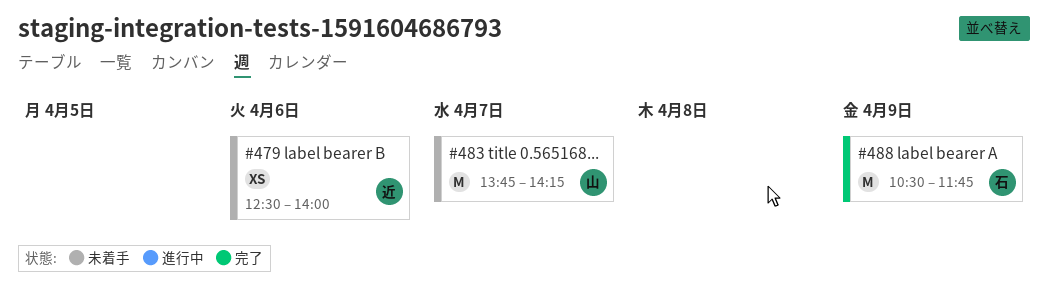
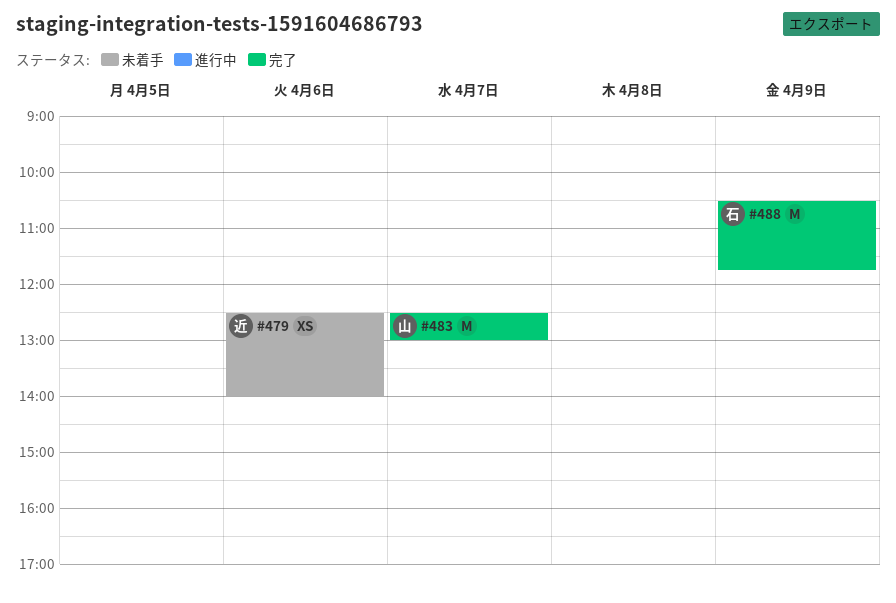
#483, status: 未着手 -> 完了
#483, begins: 13:45 -> 12:30
#483, ends: 14:15 -> 13:00

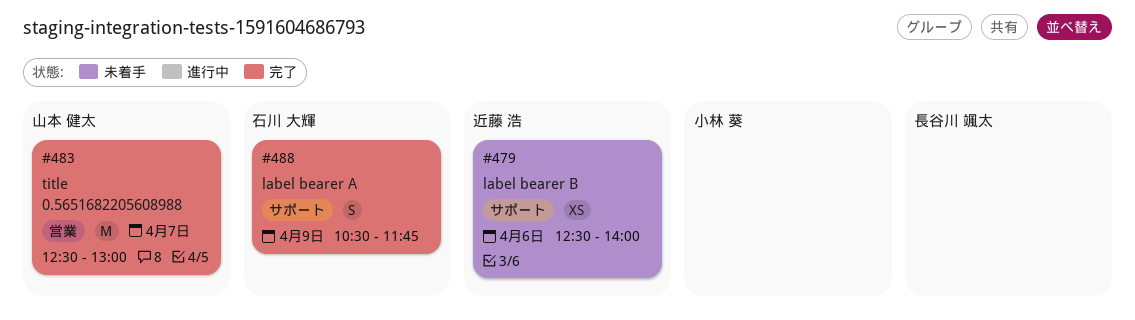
#488, estimate: M -> S

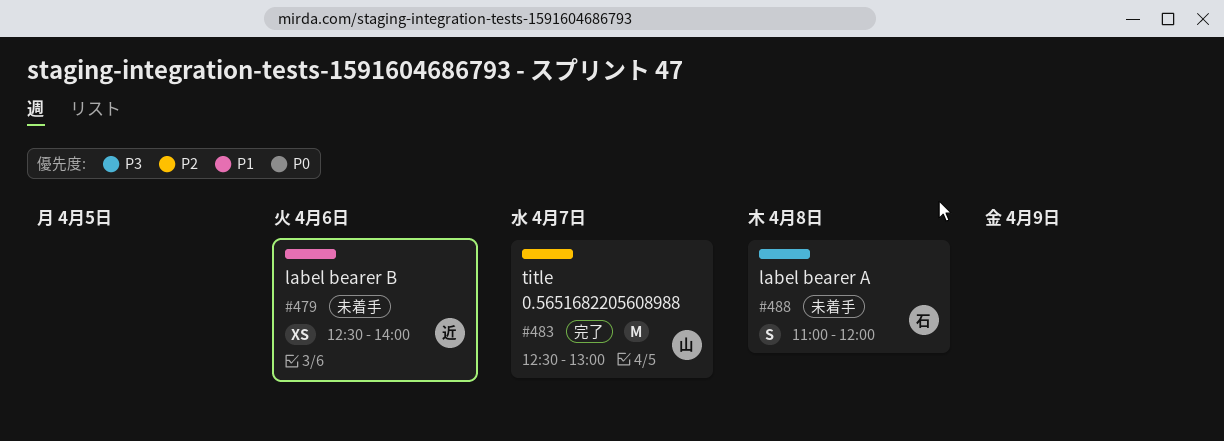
#488, status: 完了 -> 未着手
#488, day: Apr 9 -> Apr 8
#488, begins: 10:30 -> 11:00
#488, ends: 11:45 -> 12:00

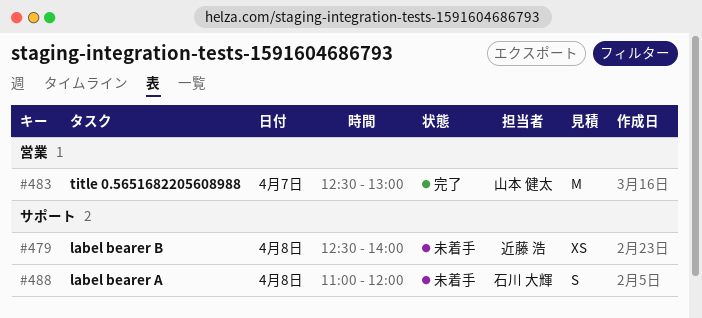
#479, day: Apr 6 -> Apr 8

